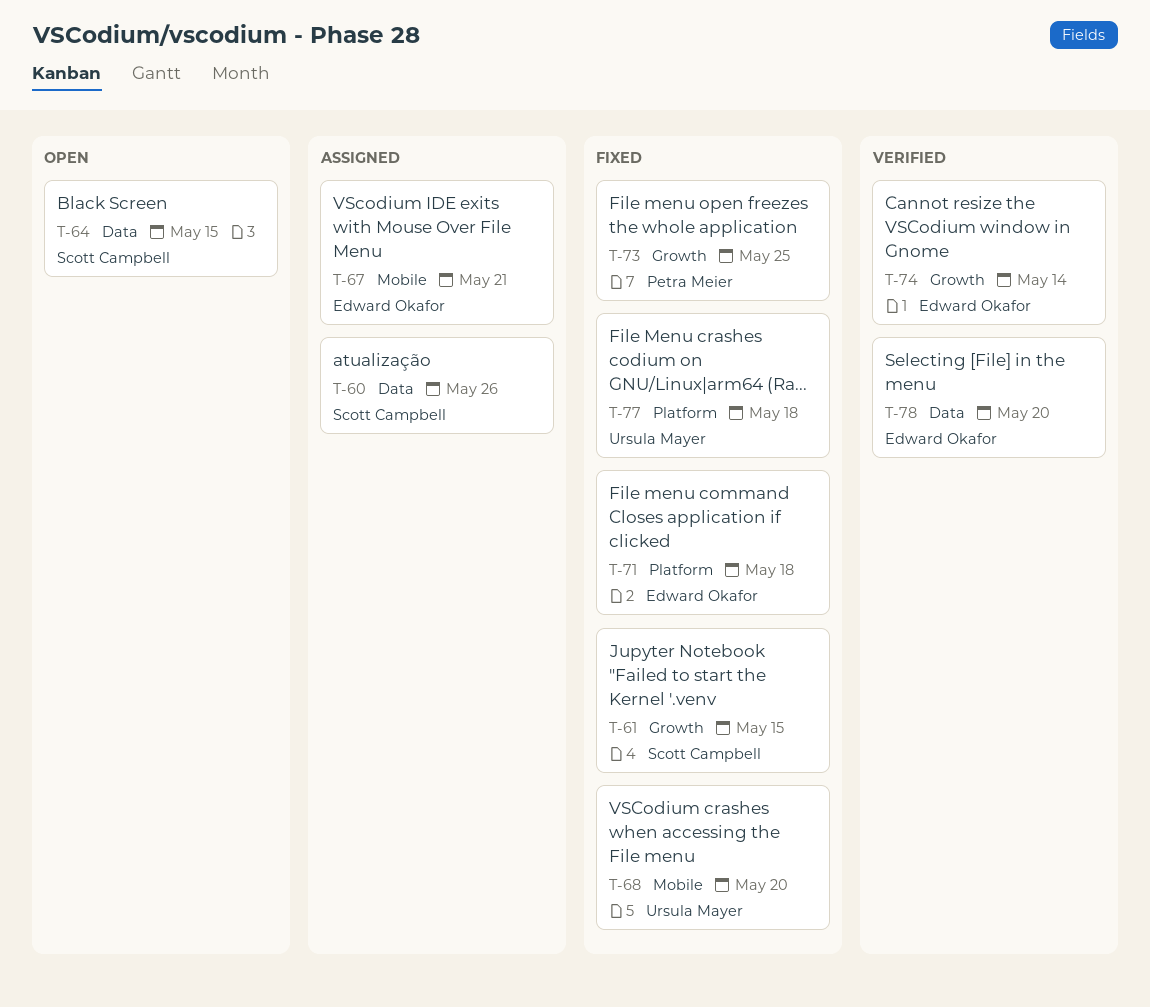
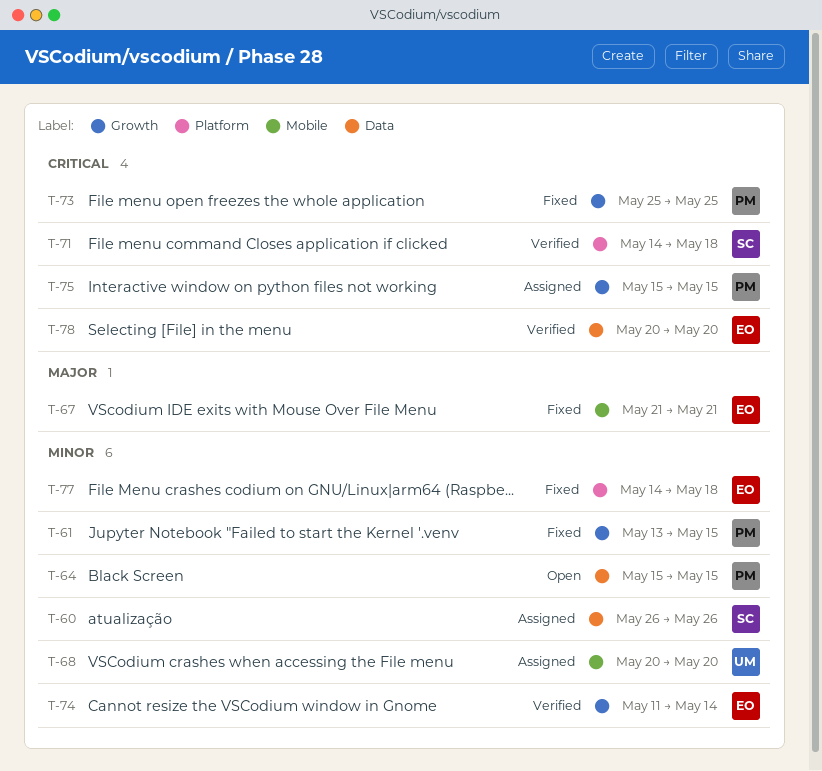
T-61, owner: Scott Campbell -> Petra Meier
T-64, owner: Scott Campbell -> Petra Meier
T-67, status: Assigned -> Fixed
T-68, status: Fixed -> Assigned
T-71, status: Fixed -> Verified
T-71, owner: Edward Okafor -> Scott Campbell
T-75: none -> present
T-77, owner: Ursula Mayer -> Edward Okafor

